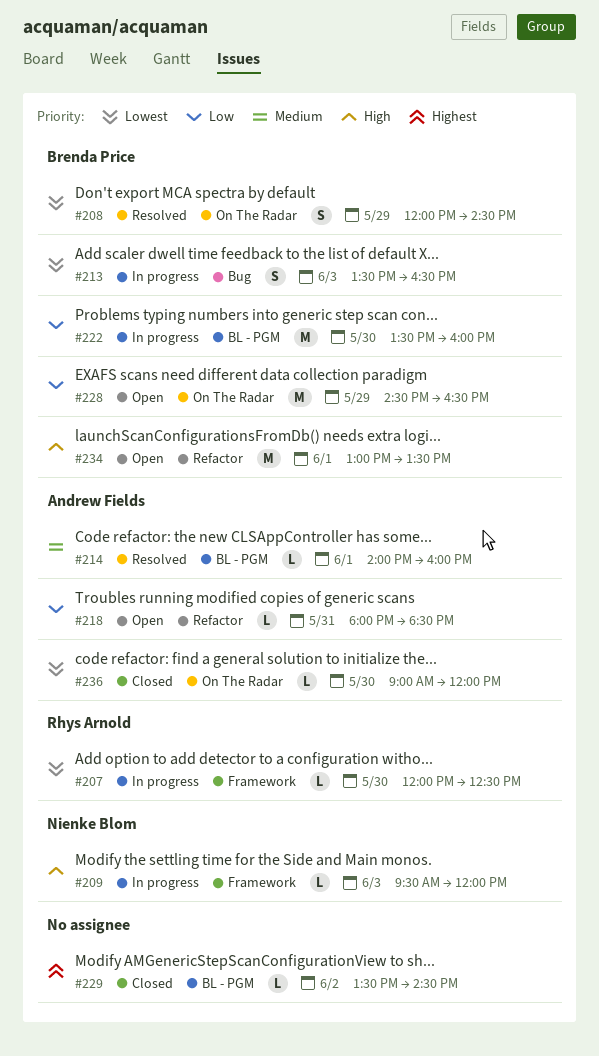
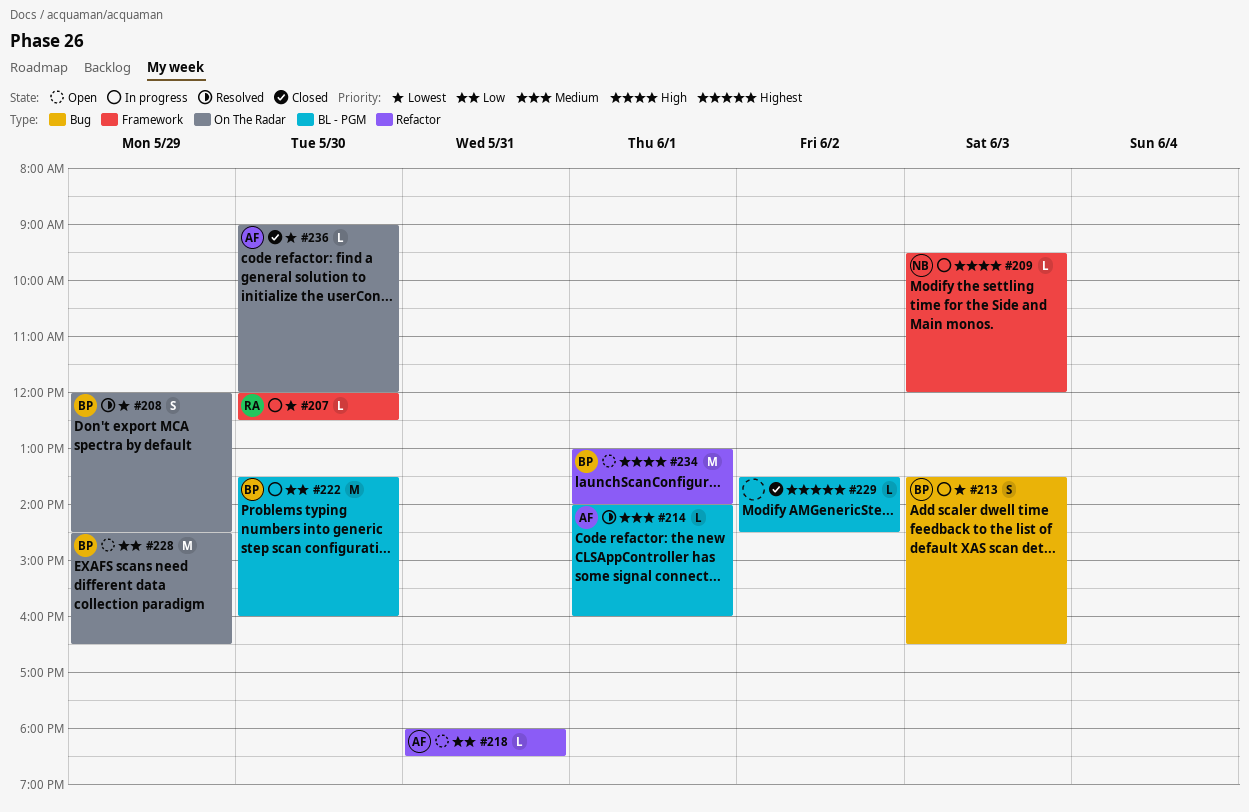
#234, ends: 13:30 -> 14:00

